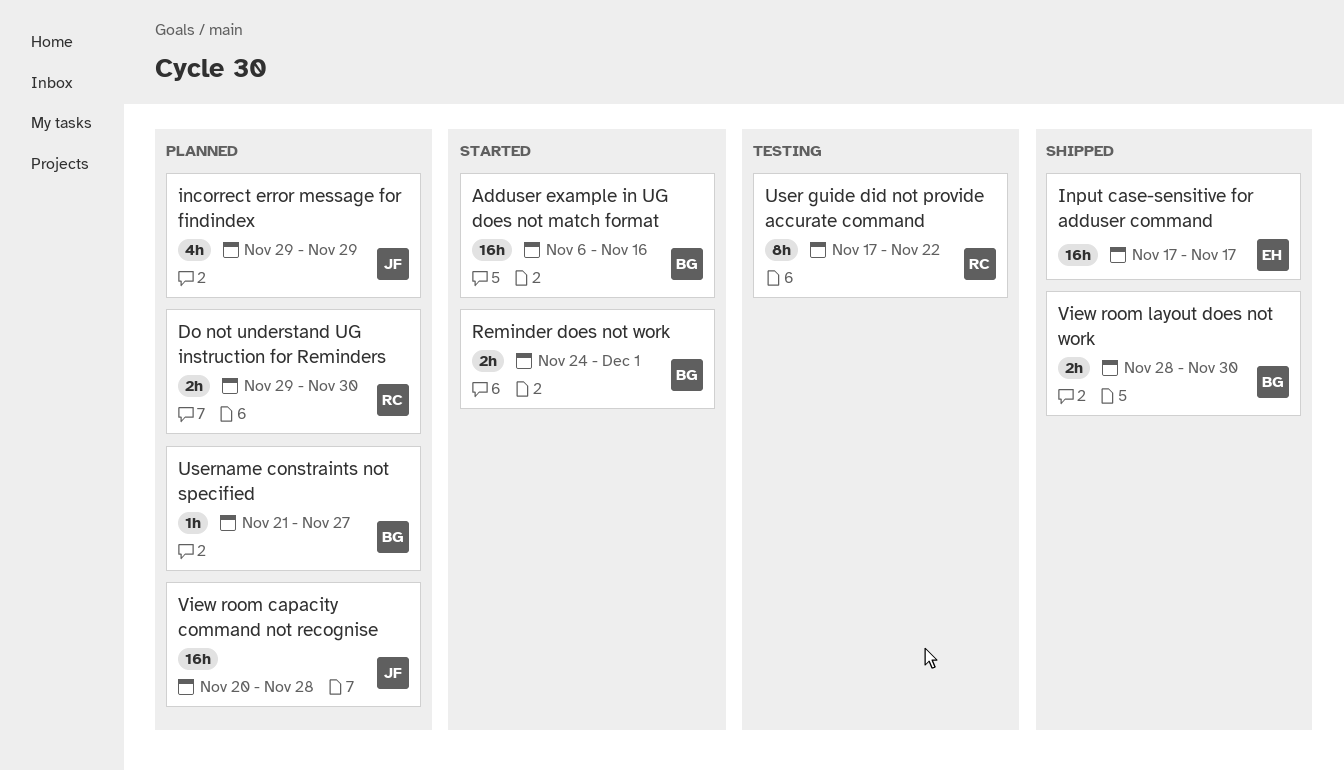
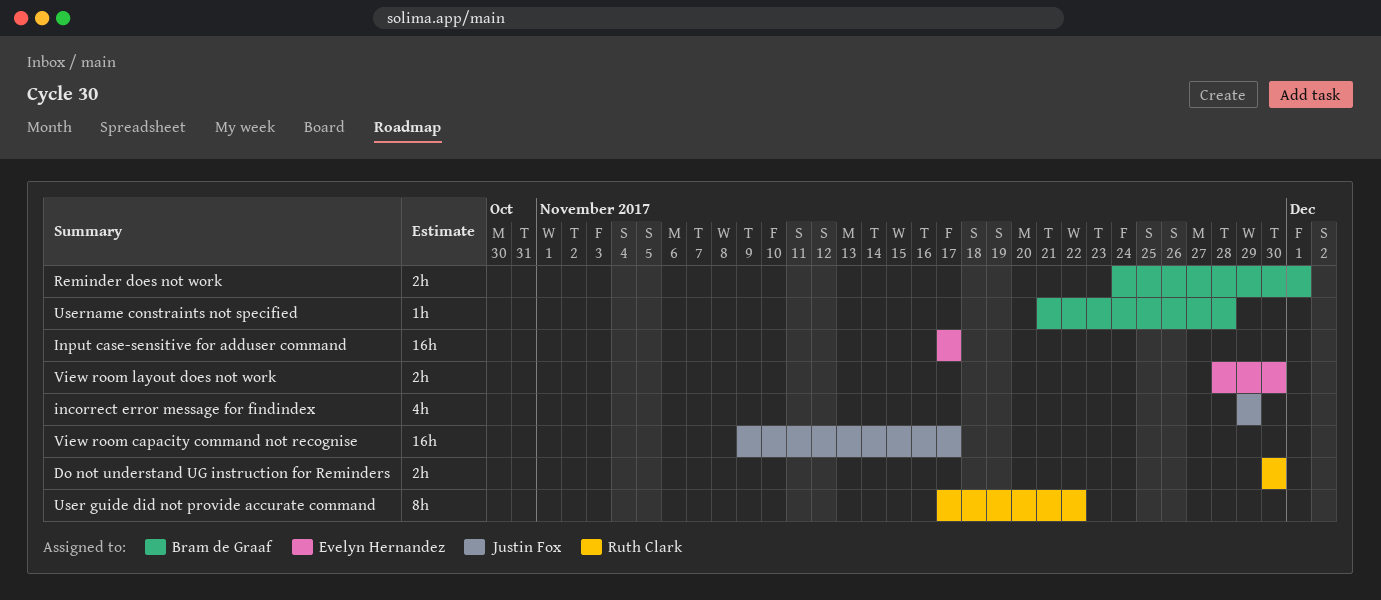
Adduser example in UG does not match format: present -> none
Do not understand UG instruction for Reminders, start: Nov 29 -> Nov 30
Username constraints not specified, due: Nov 27 -> Nov 28
View room capacity command not recognise, start: Nov 20 -> Nov 9
View room capacity command not recognise, due: Nov 28 -> Nov 17
View room layout does not work, owner: Bram de Graaf -> Evelyn Hernandez

